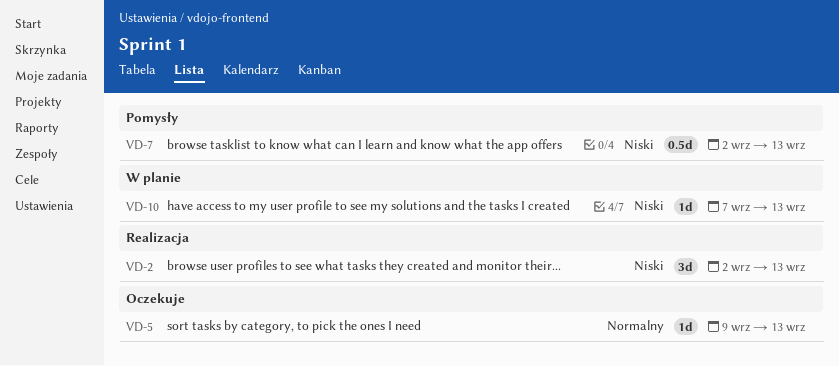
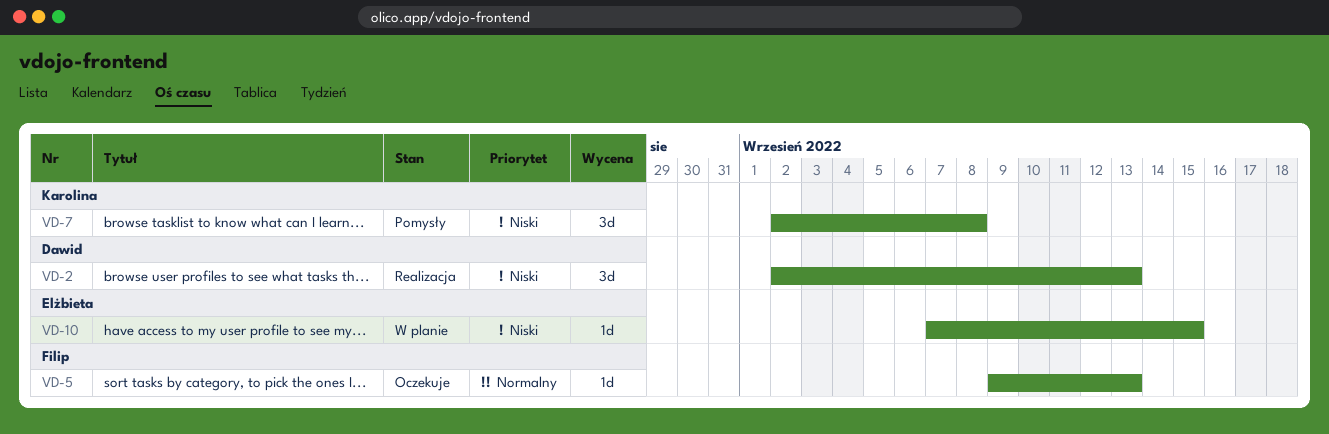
VD-7, estimate: 0.5d -> 3d
VD-7, due: Sep 13 -> Sep 8
VD-10, due: Sep 13 -> Sep 15

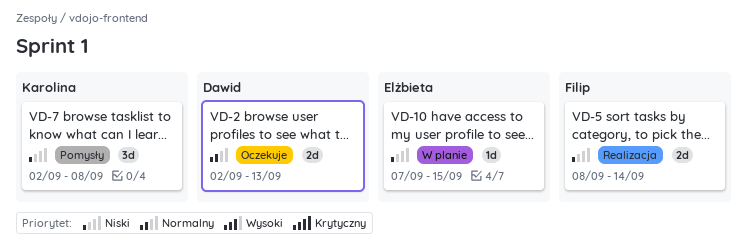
VD-2, status: Realizacja -> Oczekuje
VD-2, priority: Niski -> Normalny
VD-2, estimate: 3d -> 2d
VD-5, status: Oczekuje -> Realizacja
VD-5, priority: Normalny -> Niski
VD-5, estimate: 1d -> 2d
VD-5, start: Sep 9 -> Sep 8
VD-5, due: Sep 13 -> Sep 14

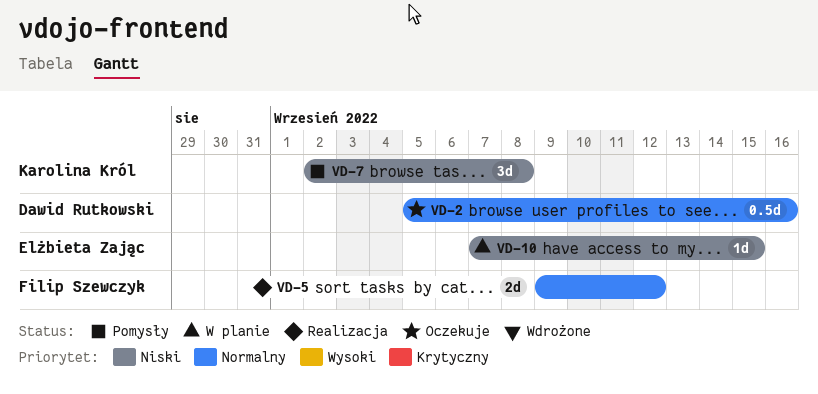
VD-2, estimate: 2d -> 0.5d
VD-2, start: Sep 2 -> Sep 5
VD-2, due: Sep 13 -> Sep 16
VD-5, priority: Niski -> Normalny
VD-5, start: Sep 8 -> Sep 9
VD-5, due: Sep 14 -> Sep 12

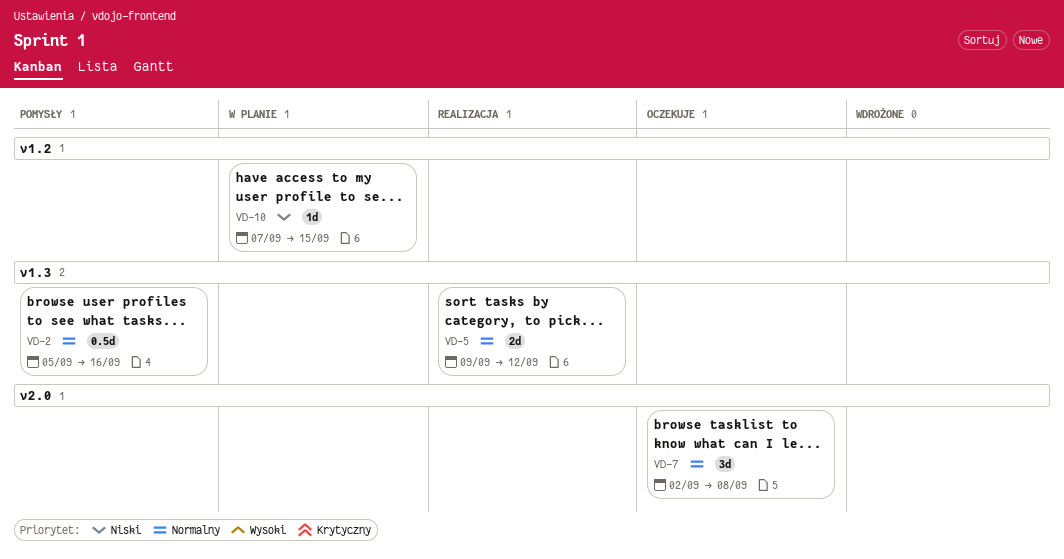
VD-2, status: Oczekuje -> Pomysły
VD-7, status: Pomysły -> Oczekuje
VD-7, priority: Niski -> Normalny

